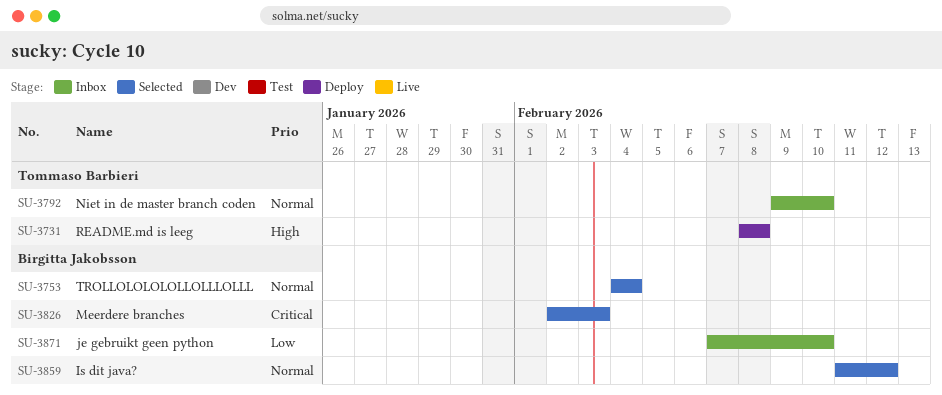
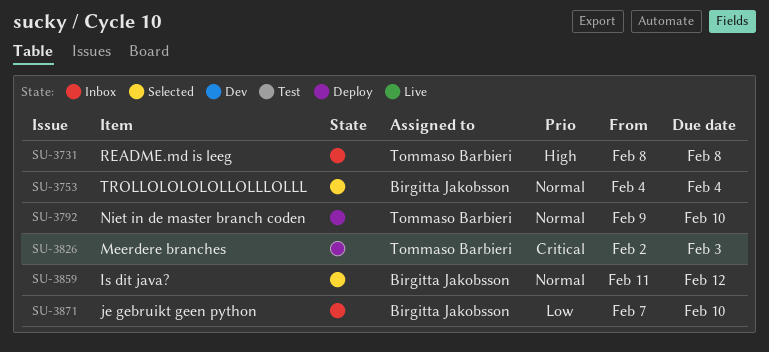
SU-3731, status: Deploy -> Inbox
SU-3792, status: Inbox -> Deploy
SU-3826, status: Selected -> Deploy
SU-3826, owner: Birgitta Jakobsson -> Tommaso Barbieri

